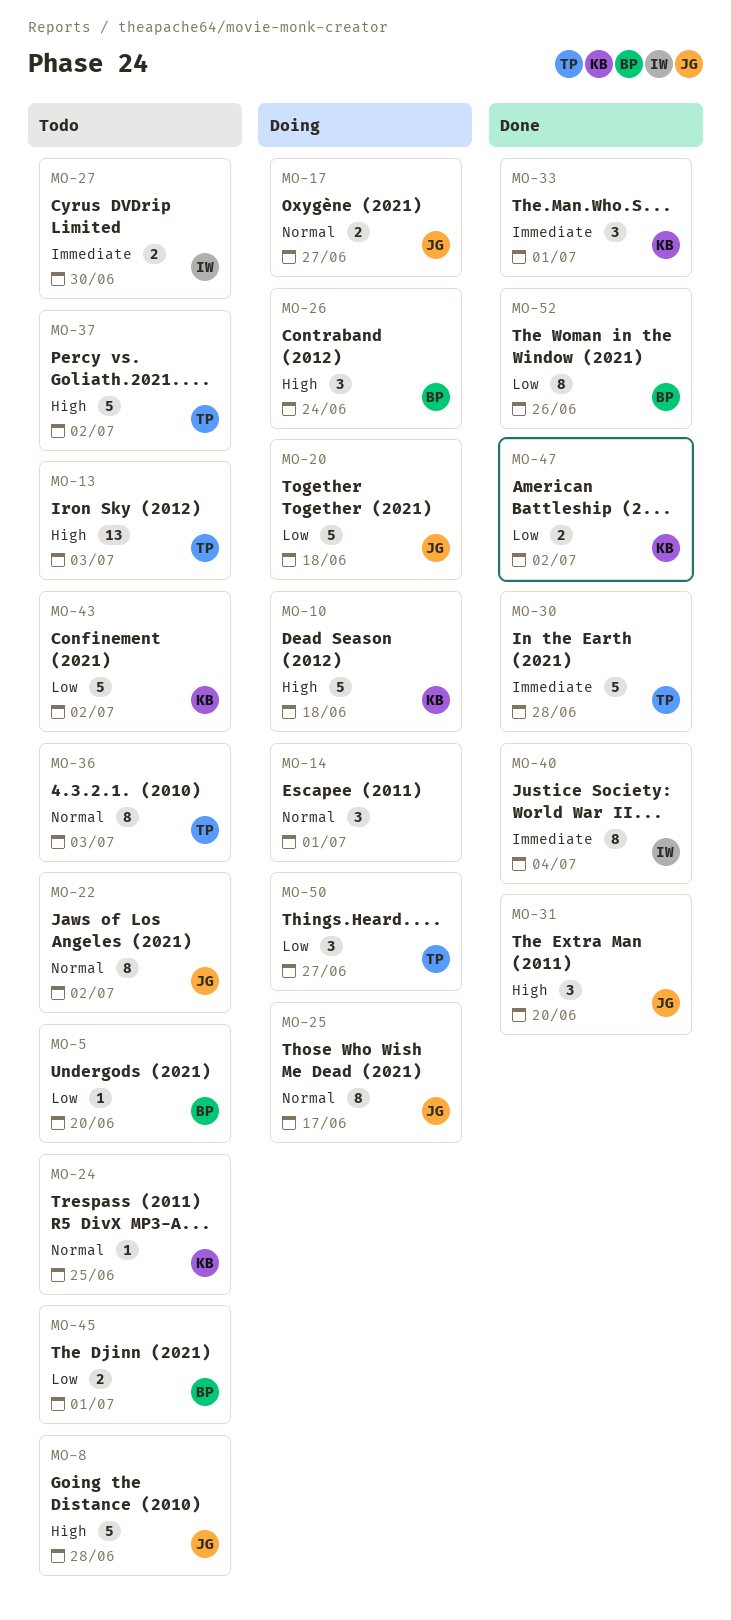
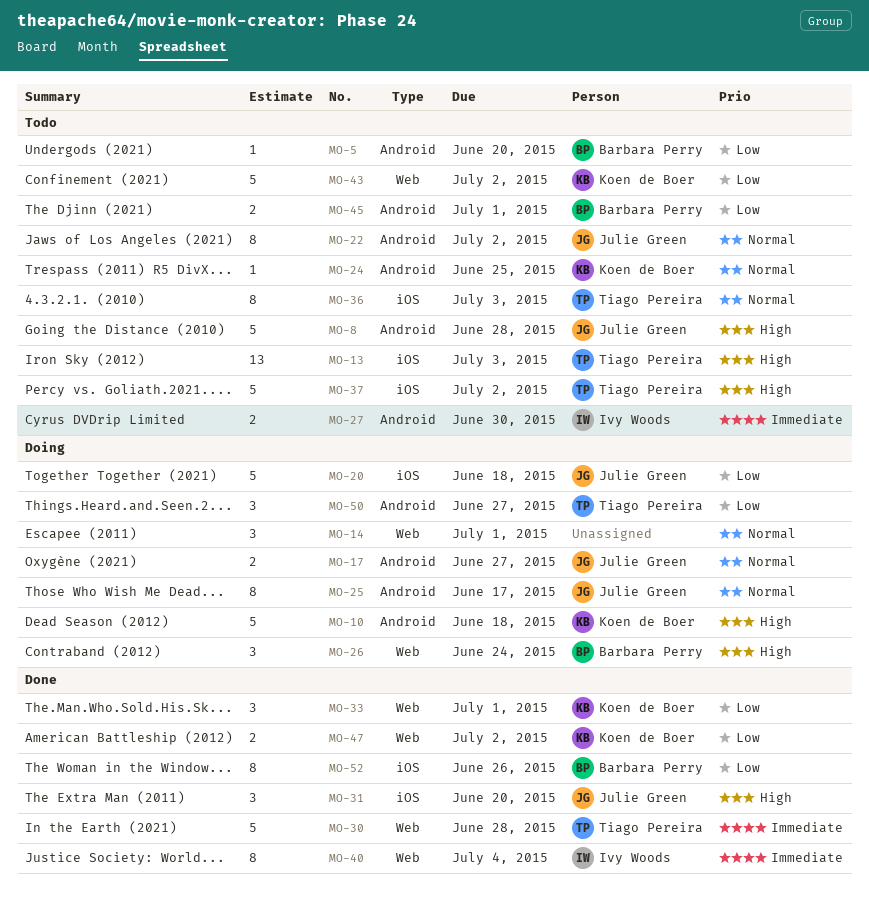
MO-33, priority: Immediate -> Low

